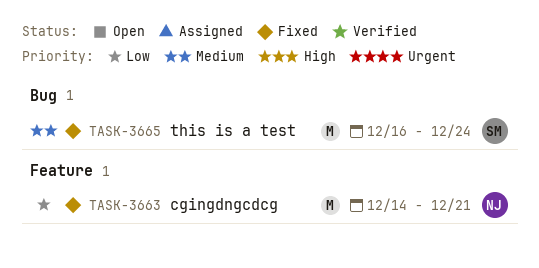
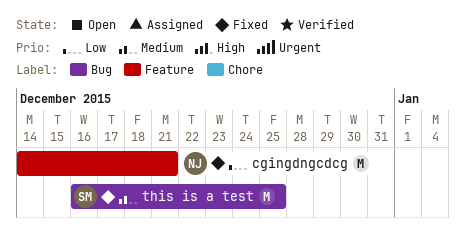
this is a test, due: Dec 24 -> Dec 25

